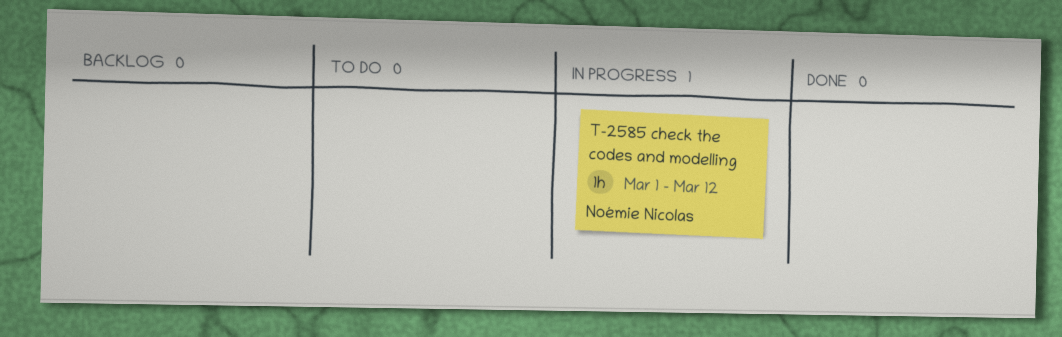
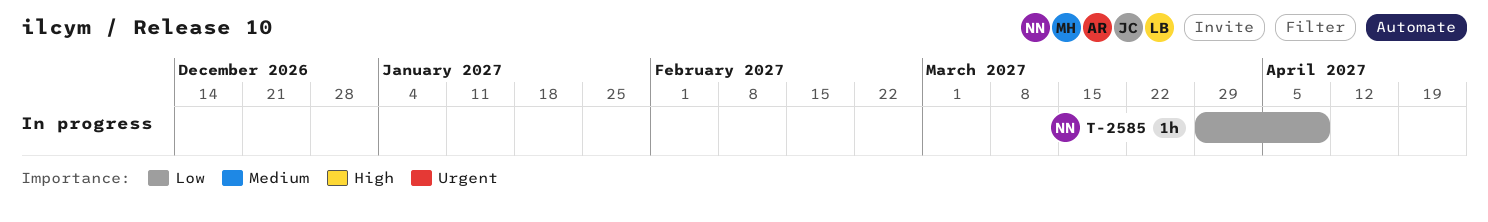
T-2585, start: Mar 1 -> Mar 29
T-2585, due: Mar 12 -> Apr 9

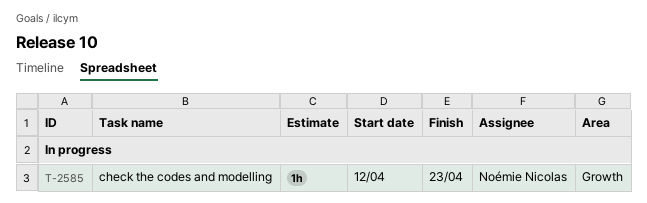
T-2585, start: Mar 29 -> Apr 12
T-2585, due: Apr 9 -> Apr 23

